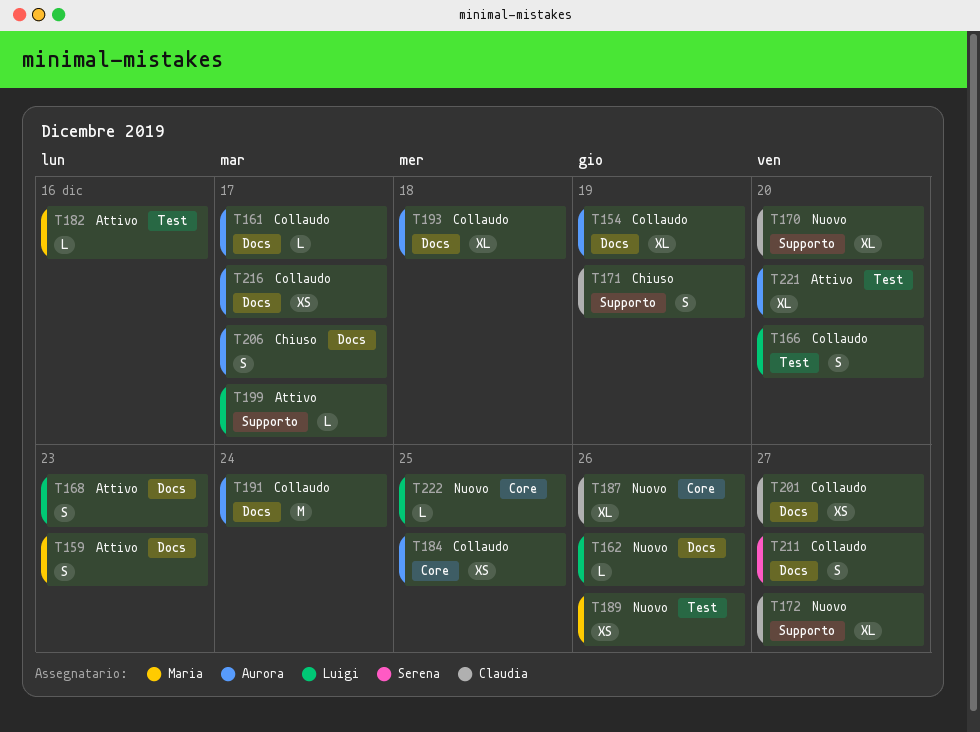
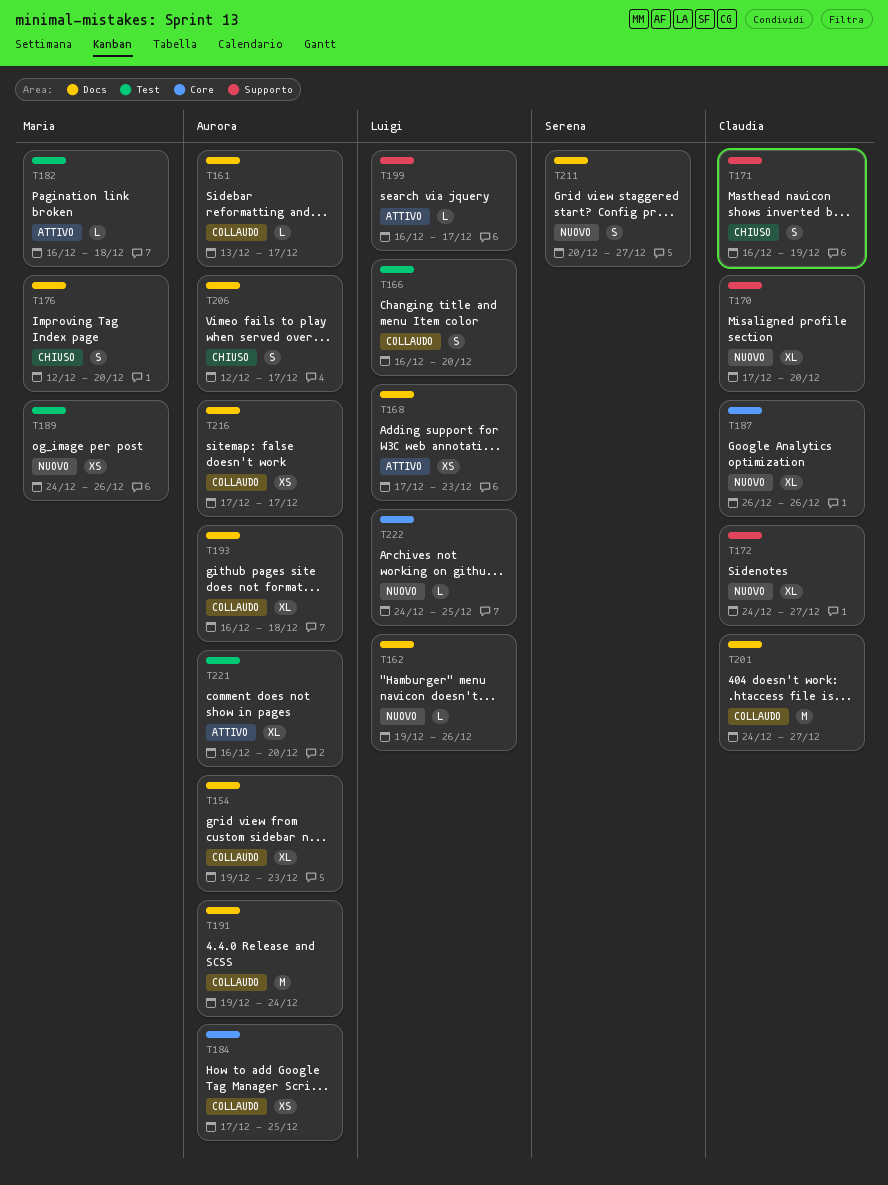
T154, due: Dec 19 -> Dec 23
T159: present -> none
T168, estimate: S -> XS
T176: none -> present
T182, due: Dec 16 -> Dec 18
T201, estimate: XS -> M
T211, status: Collaudo -> Nuovo

